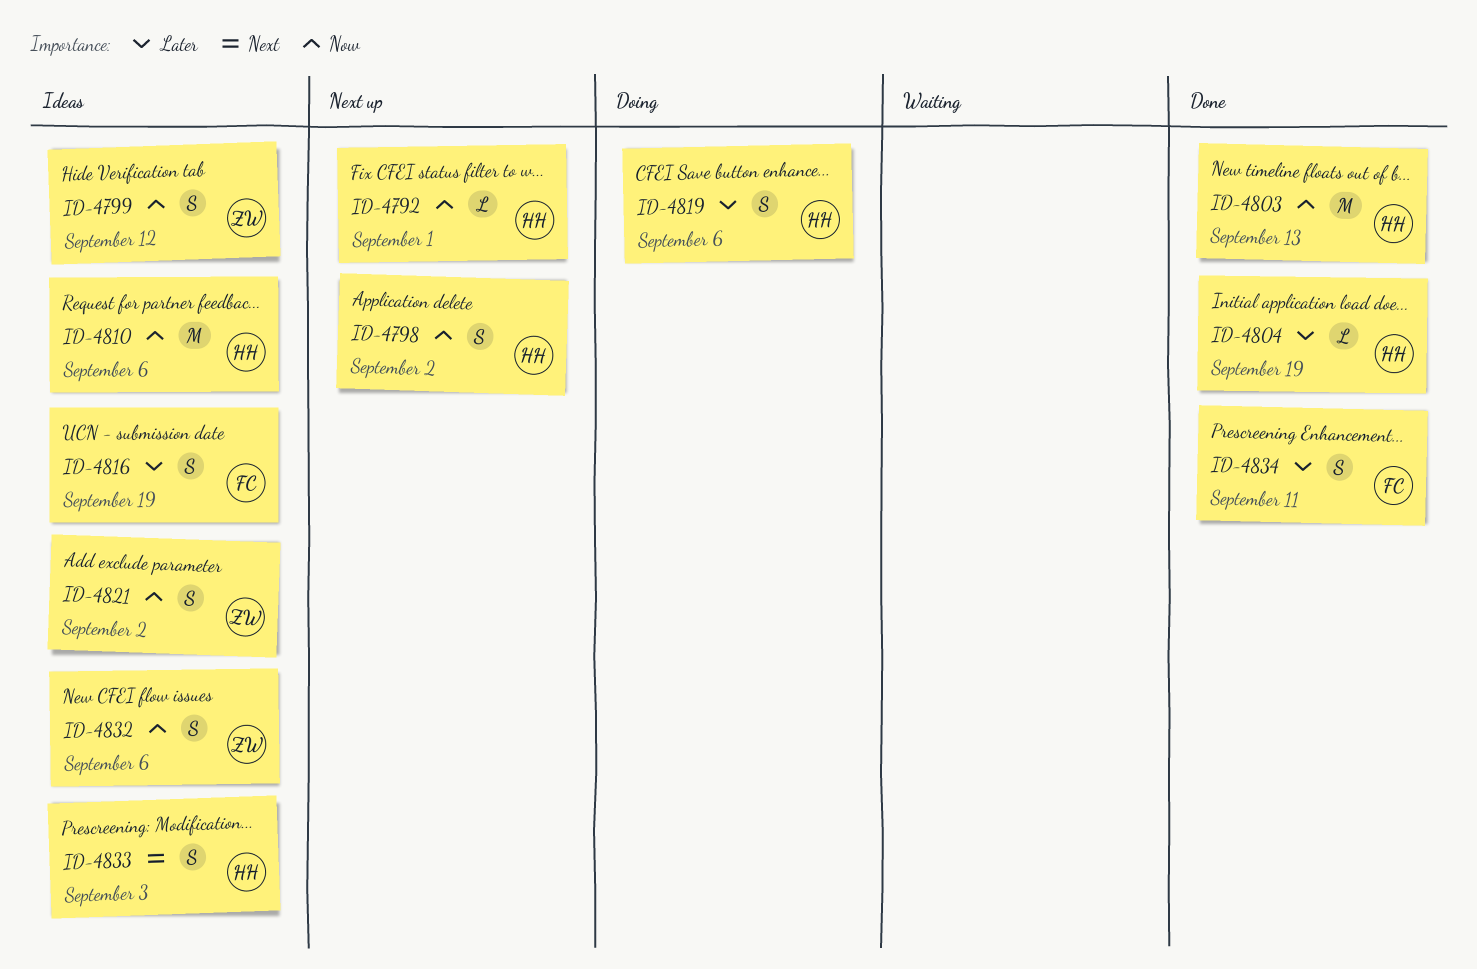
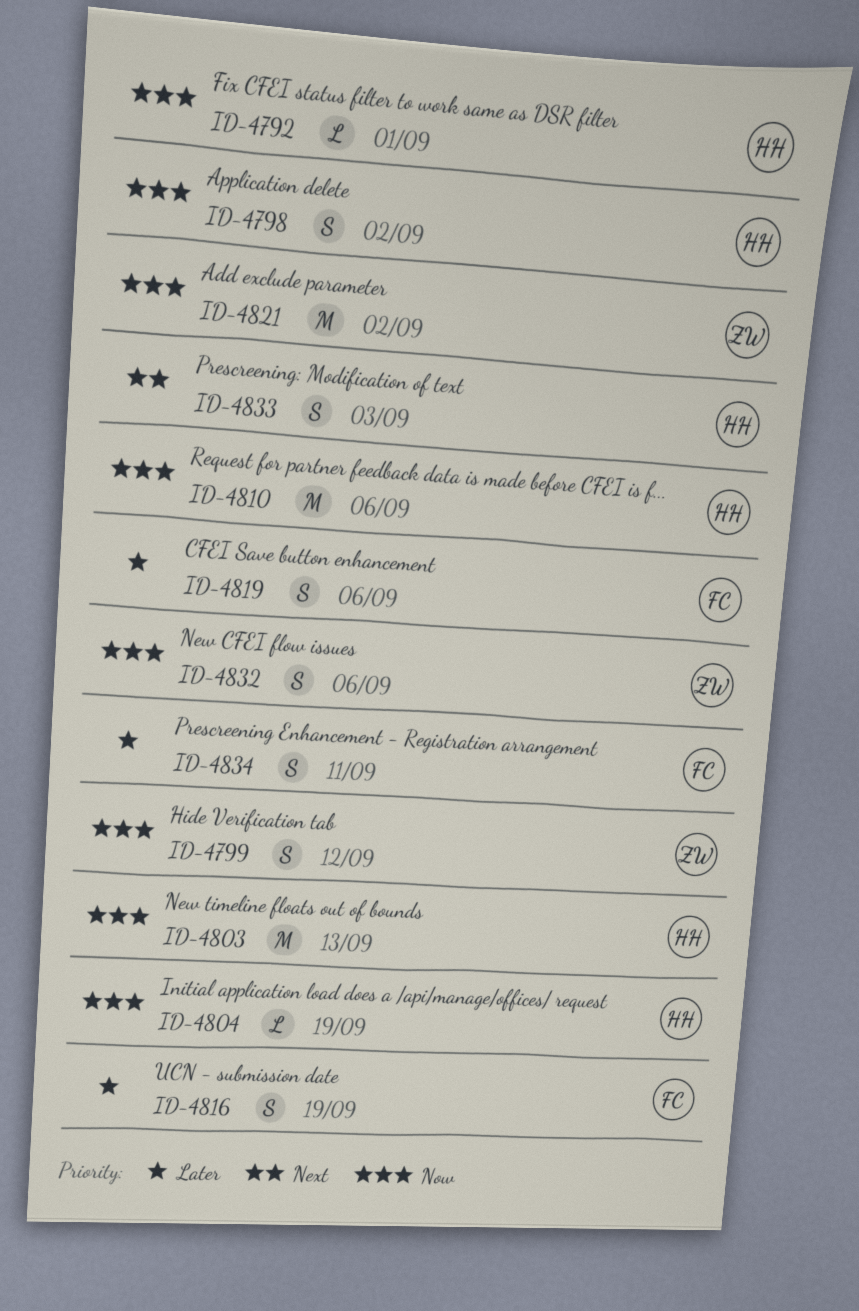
ID-4804, priority: Later -> Now
ID-4819, owner: HH -> FC
ID-4821, estimate: S -> M

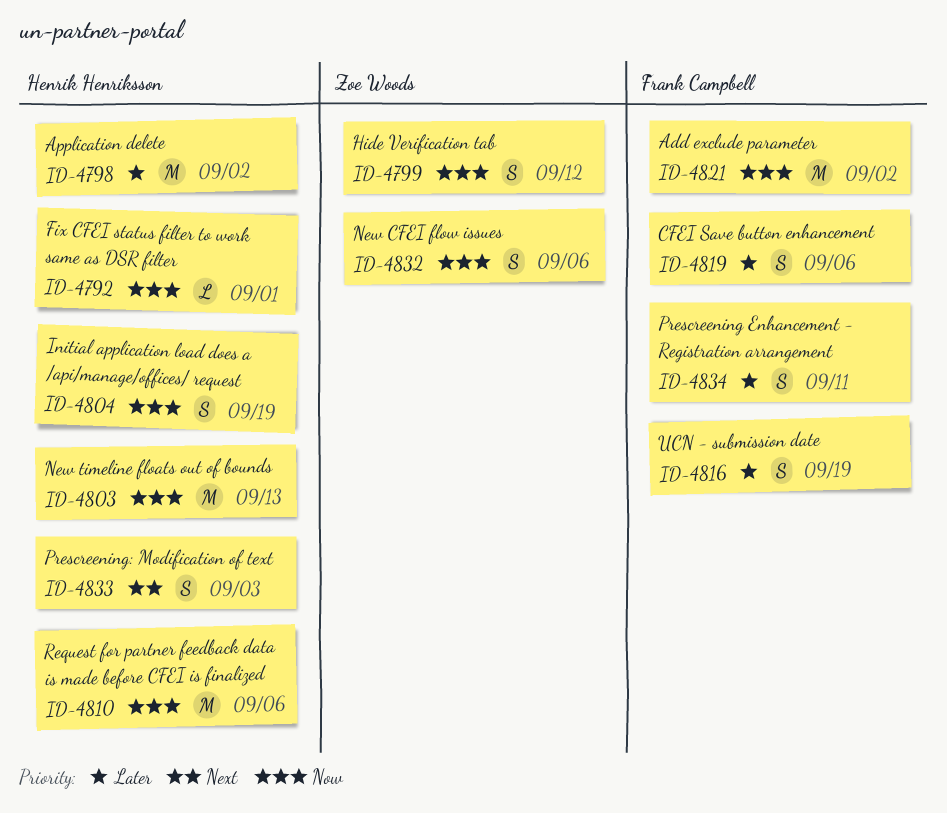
ID-4798, priority: Now -> Later
ID-4798, estimate: S -> M
ID-4804, estimate: L -> S
ID-4821, owner: Zoe Woods -> Frank Campbell

